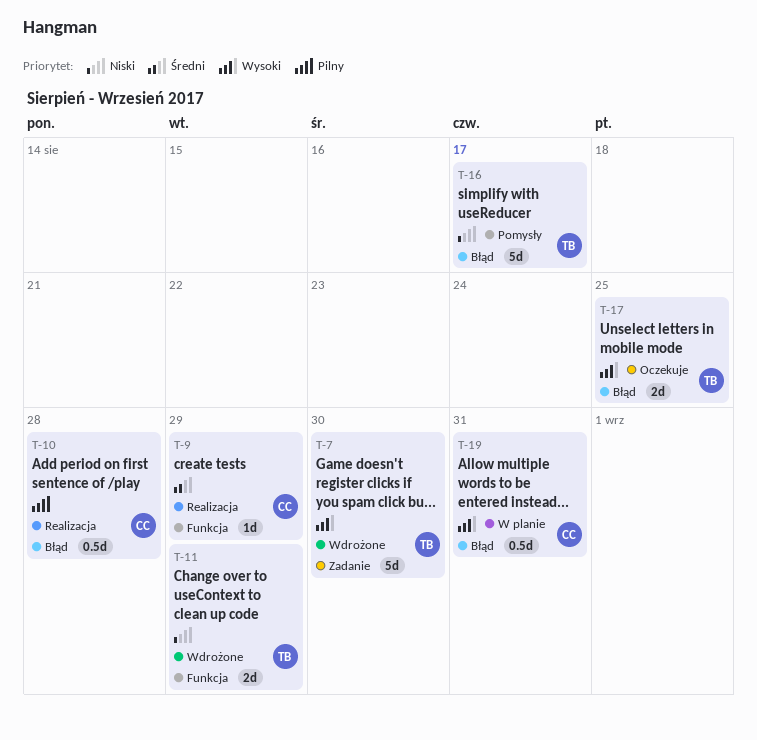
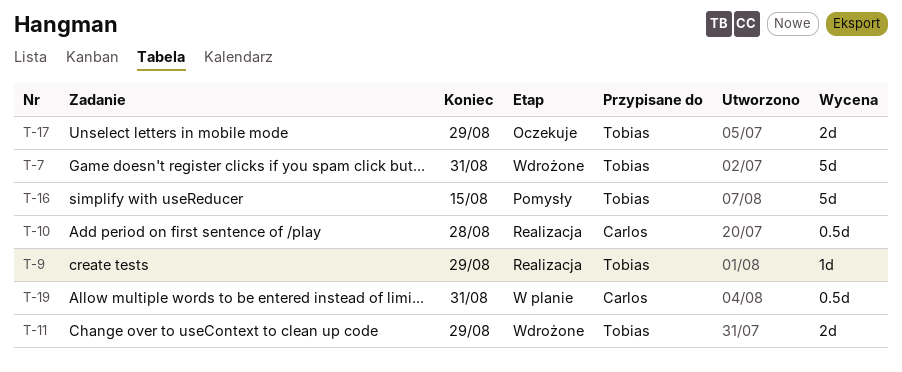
T-7, due: Aug 30 -> Aug 31
T-9, owner: Carlos -> Tobias
T-16, due: Aug 17 -> Aug 15
T-17, due: Aug 25 -> Aug 29

